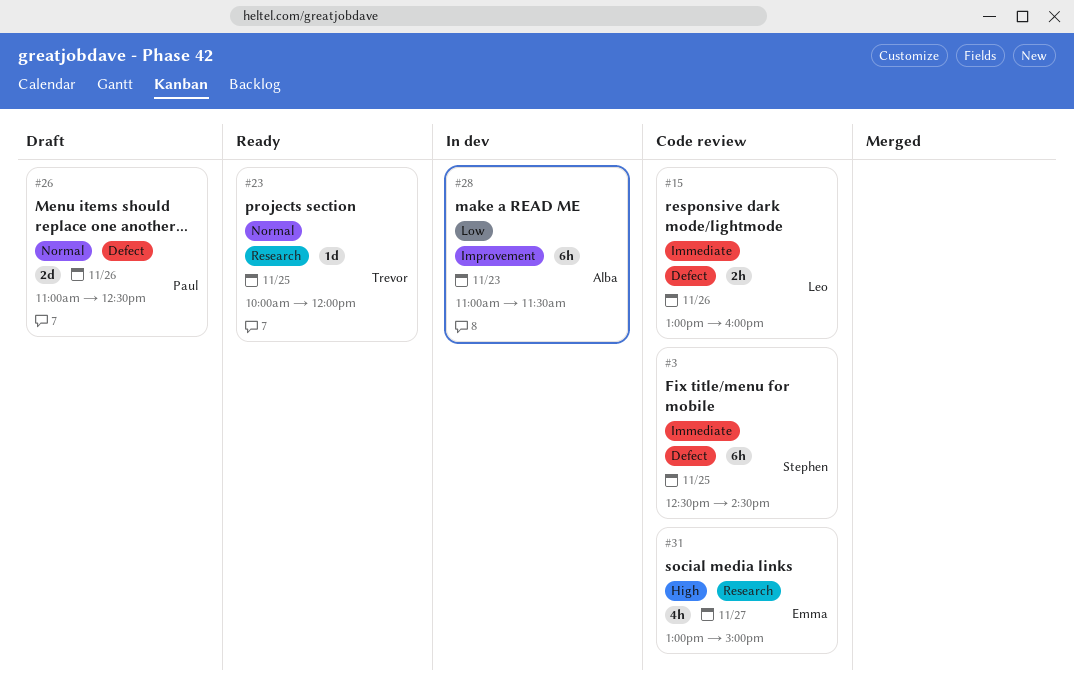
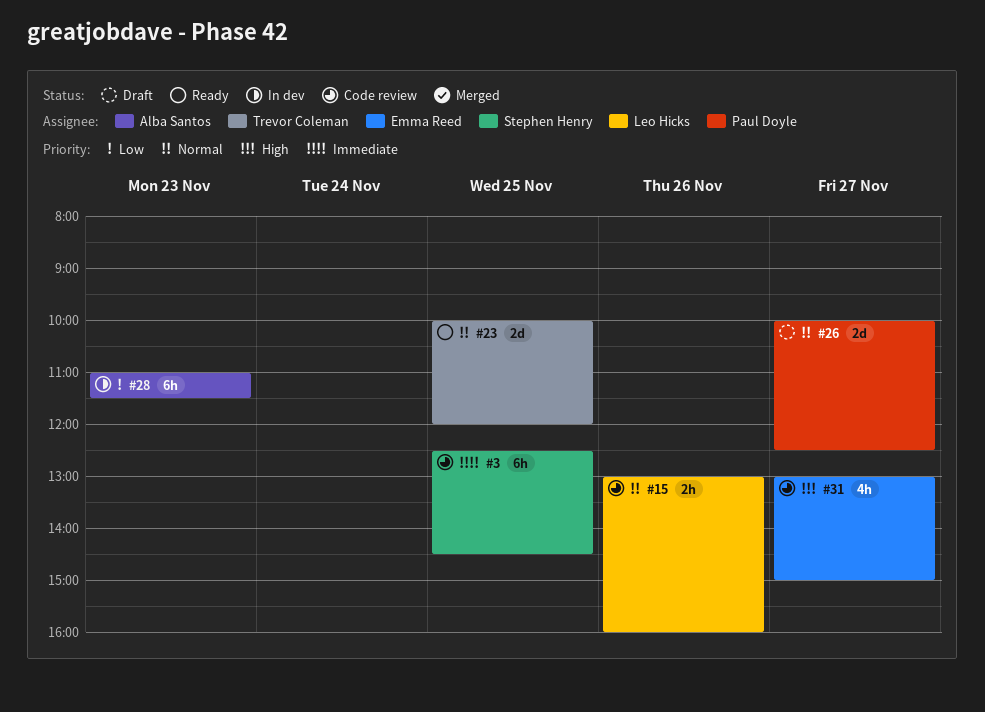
#15, priority: Immediate -> Normal
#23, estimate: 1d -> 2d
#26, day: Nov 26 -> Nov 27
#26, begins: 11:00 -> 10:00

